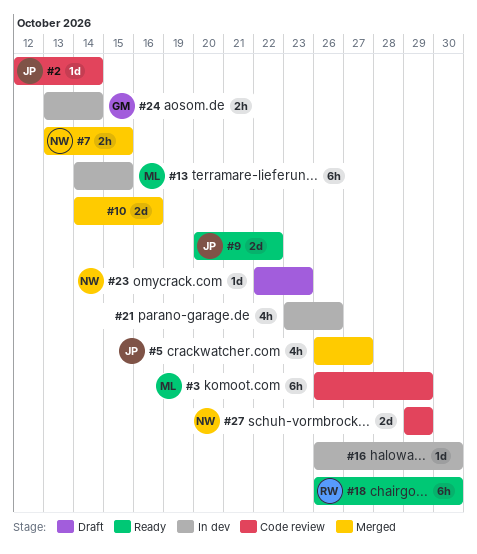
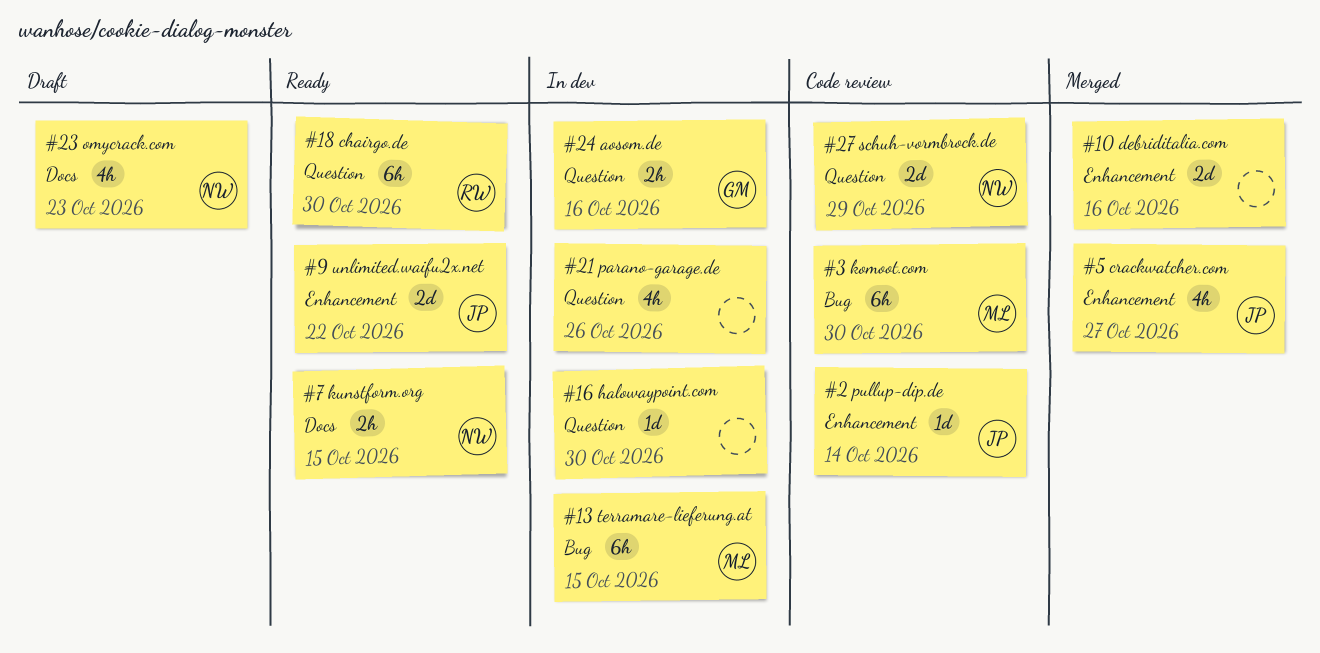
#3, due: Oct 29 -> Oct 30
#7, status: Merged -> Ready
#23, estimate: 1d -> 4h
#24, due: Oct 14 -> Oct 16

